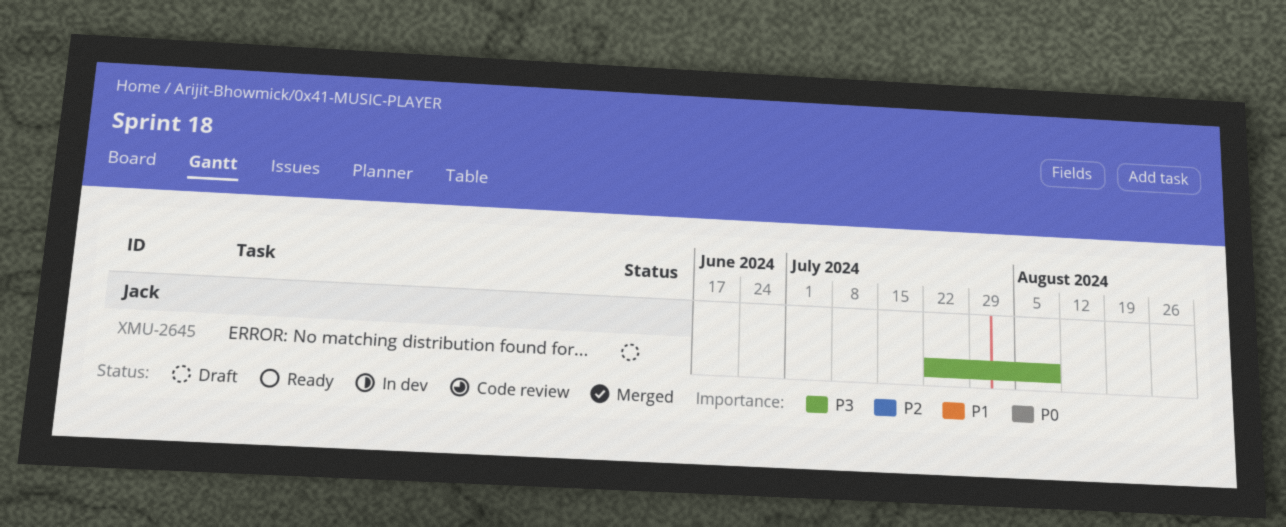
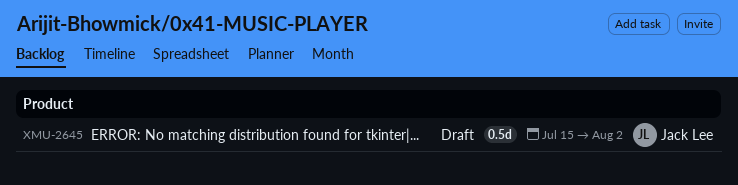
XMU-2645, start: Jul 22 -> Jul 15
XMU-2645, due: Aug 9 -> Aug 2

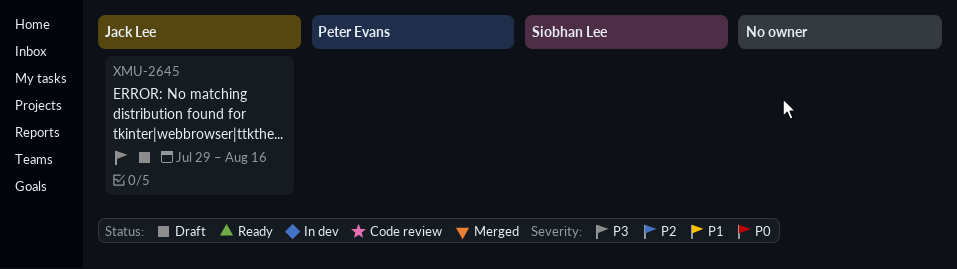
XMU-2645, start: Jul 15 -> Jul 29
XMU-2645, due: Aug 2 -> Aug 16

